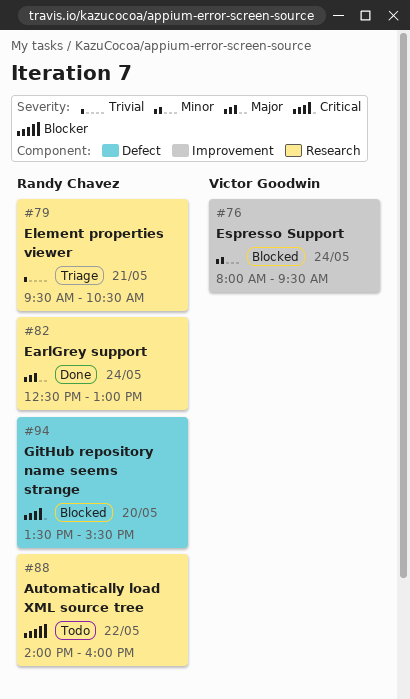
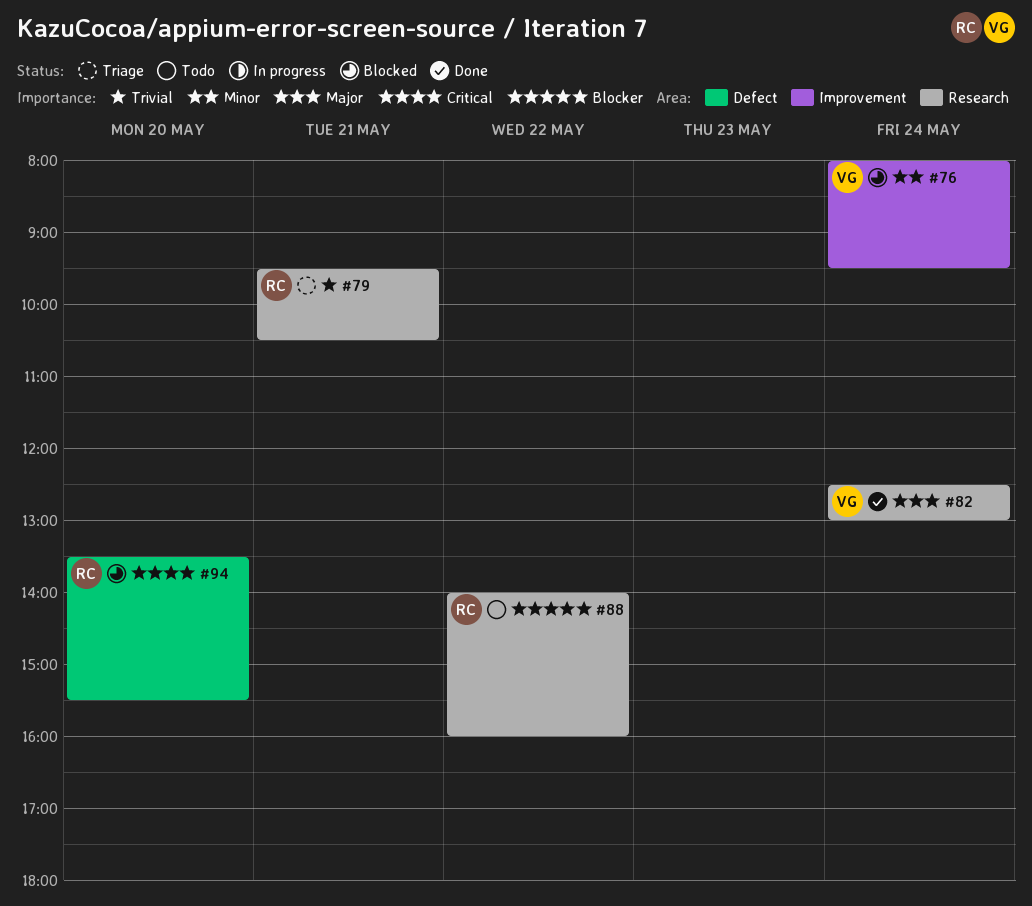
#82, owner: Randy Chavez -> Victor Goodwin

